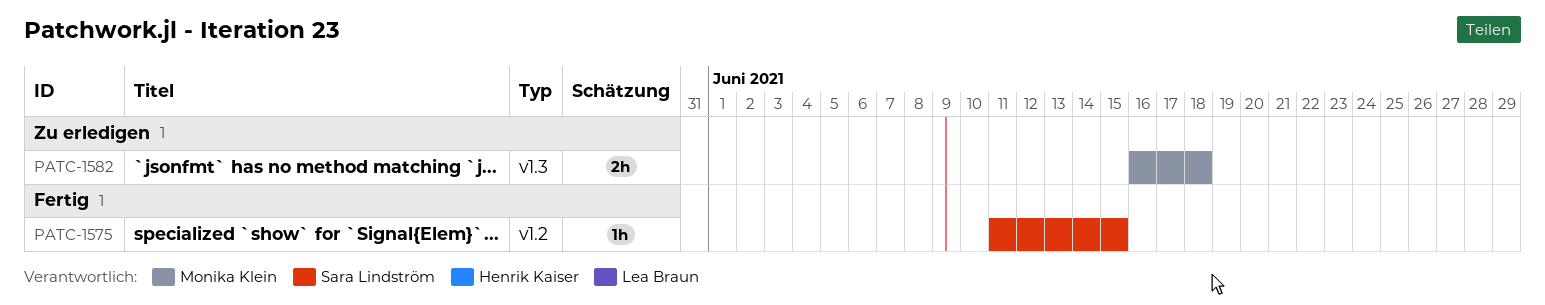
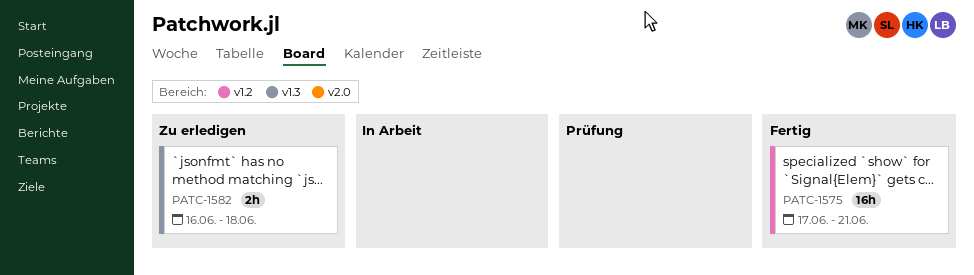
PATC-1575, estimate: 1h -> 16h
PATC-1575, start: Jun 11 -> Jun 17
PATC-1575, due: Jun 15 -> Jun 21

